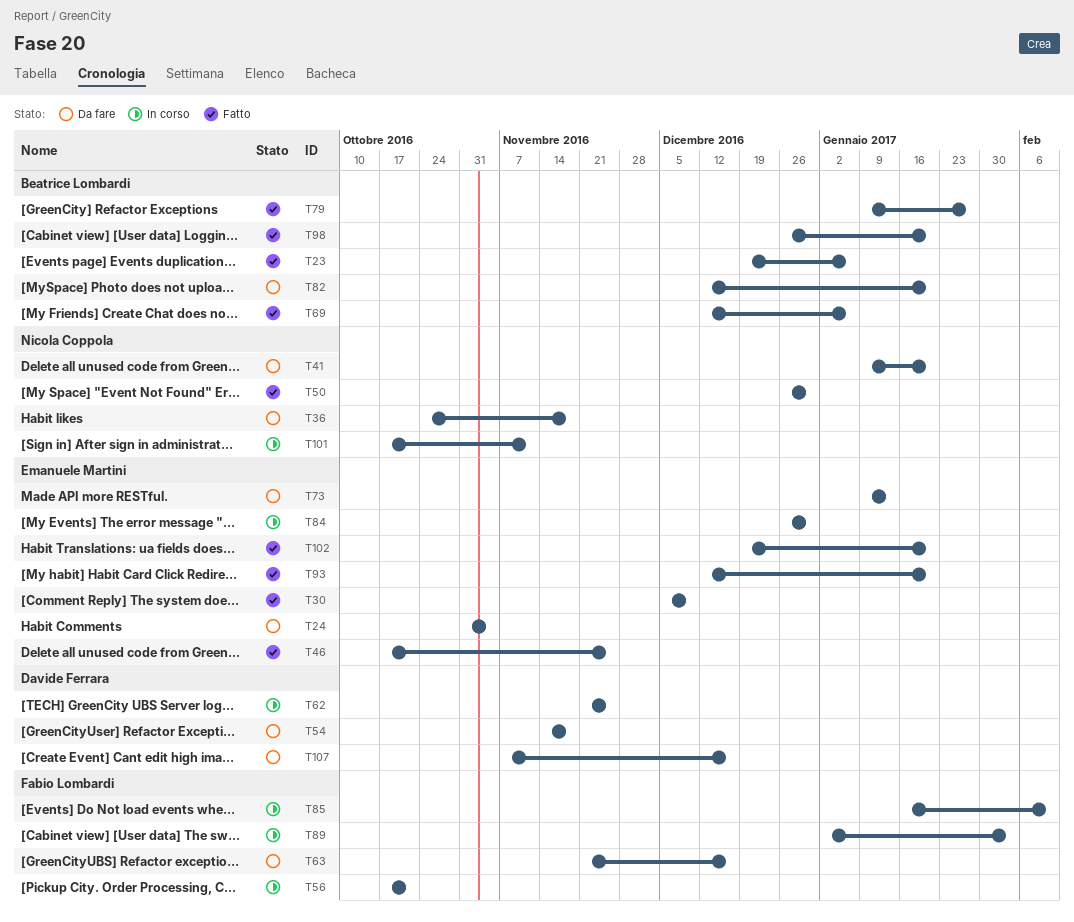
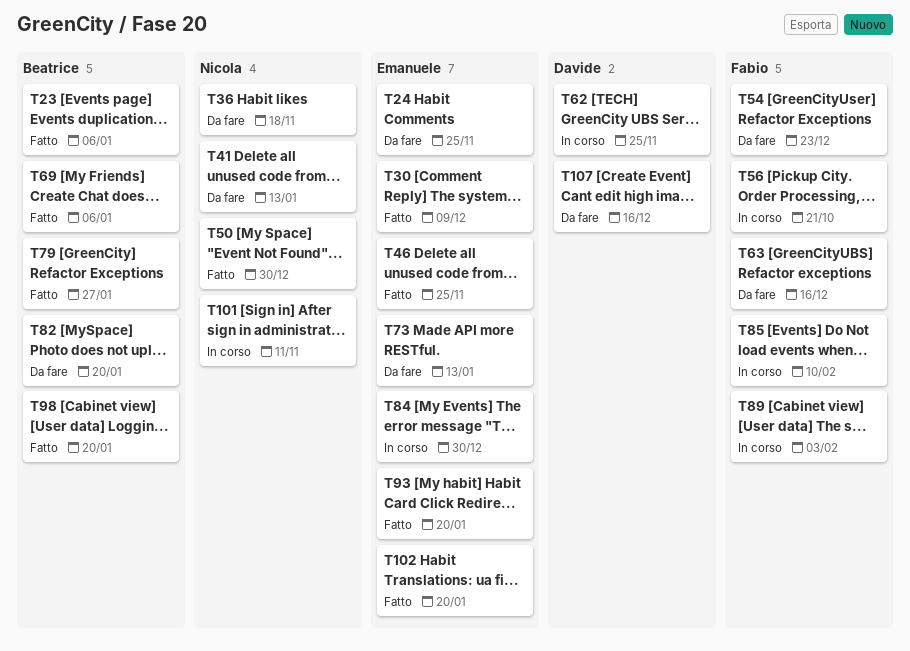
T24, due: Nov 4 -> Nov 25
T41, due: Jan 20 -> Jan 13
T54, owner: Davide Ferrara -> Fabio Lombardi
T54, due: Nov 18 -> Dec 23

